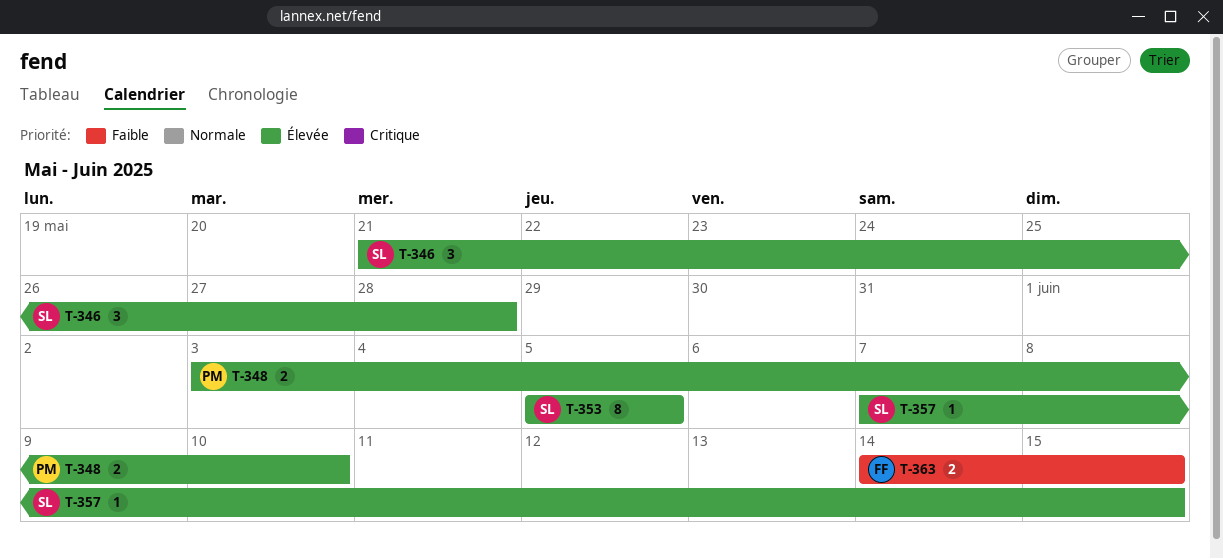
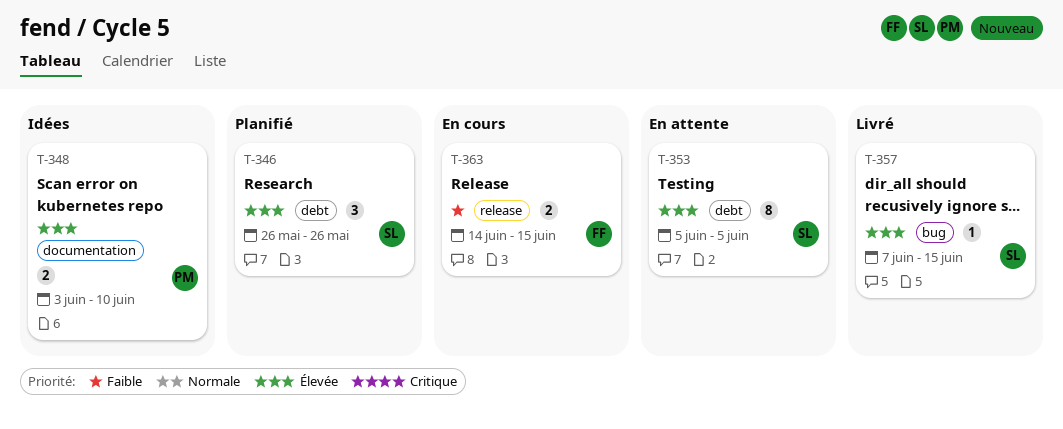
T-346, start: May 21 -> May 26
T-346, due: May 28 -> May 26

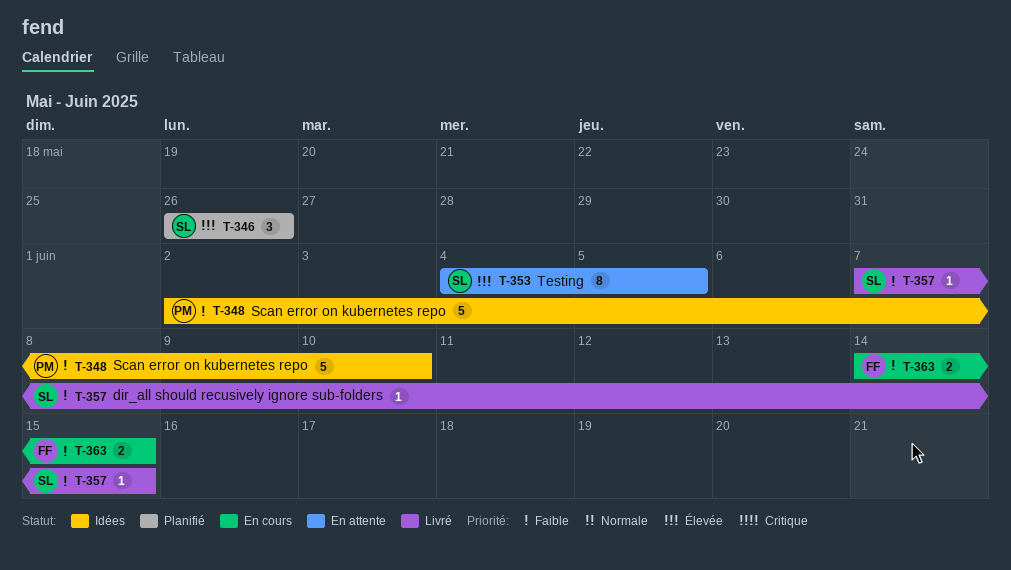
T-348, priority: Élevée -> Faible
T-348, estimate: 2 -> 5
T-348, start: Jun 3 -> Jun 2
T-353, start: Jun 5 -> Jun 4
T-357, priority: Élevée -> Faible

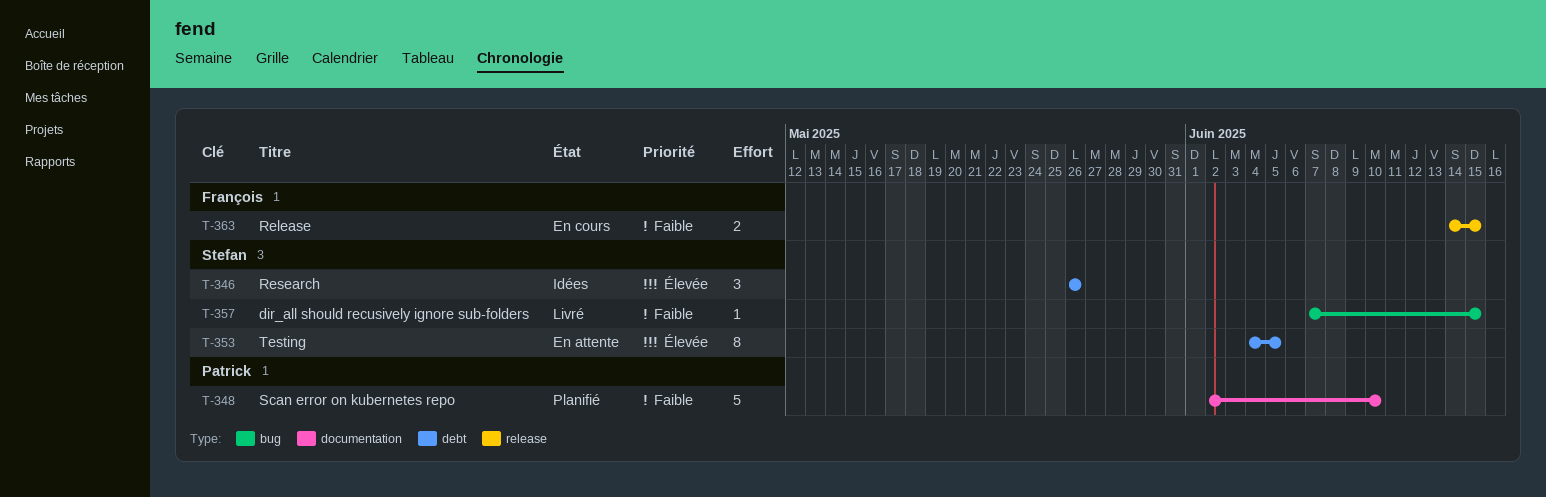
T-346, status: Planifié -> Idées
T-348, status: Idées -> Planifié

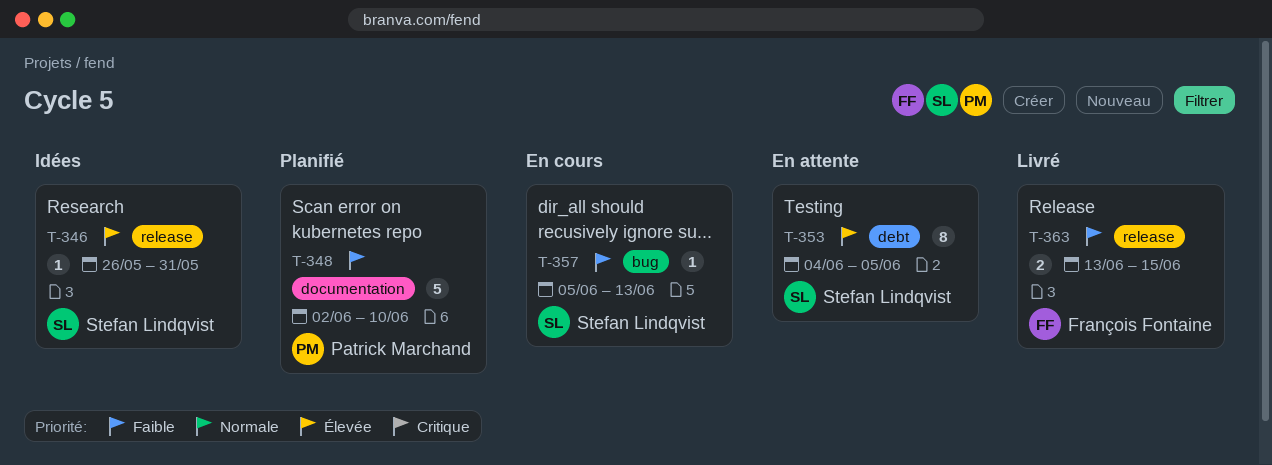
T-346, label: debt -> release
T-346, estimate: 3 -> 1
T-346, due: May 26 -> May 31
T-357, status: Livré -> En cours
T-357, start: Jun 7 -> Jun 5
T-357, due: Jun 15 -> Jun 13
T-363, status: En cours -> Livré
T-363, start: Jun 14 -> Jun 13

